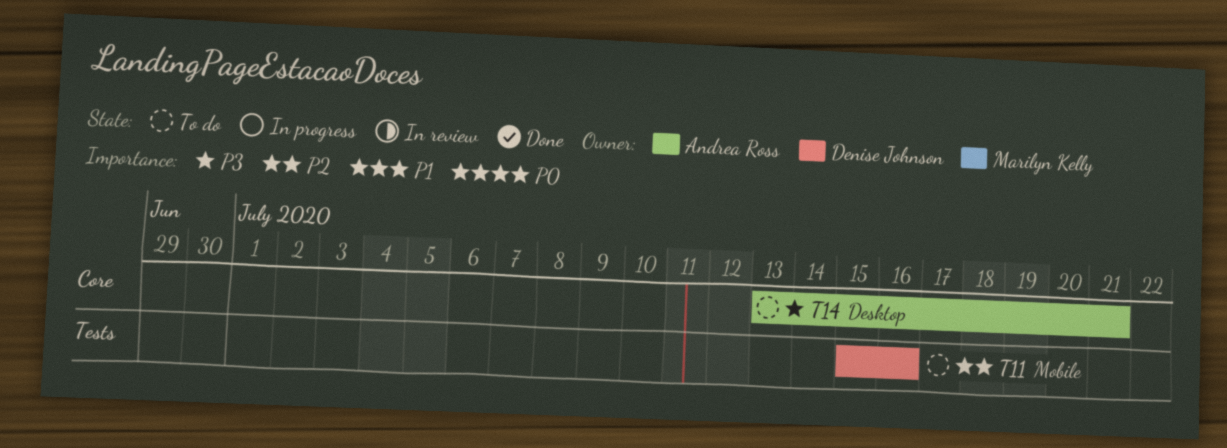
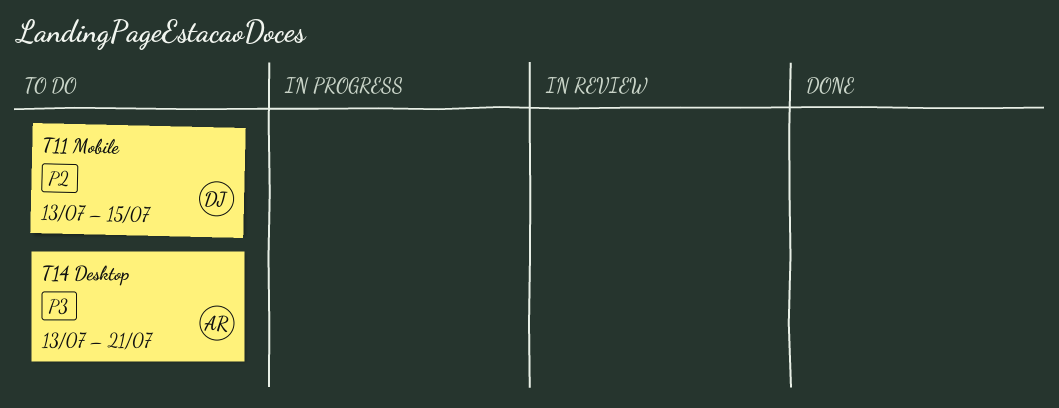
T11, start: Jul 15 -> Jul 13
T11, due: Jul 16 -> Jul 15

